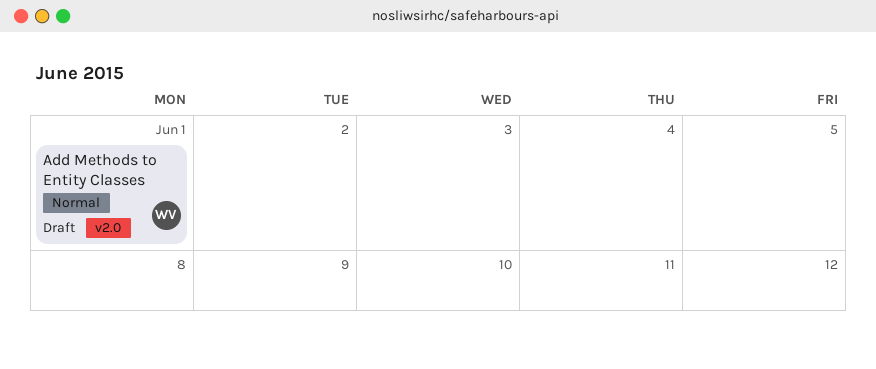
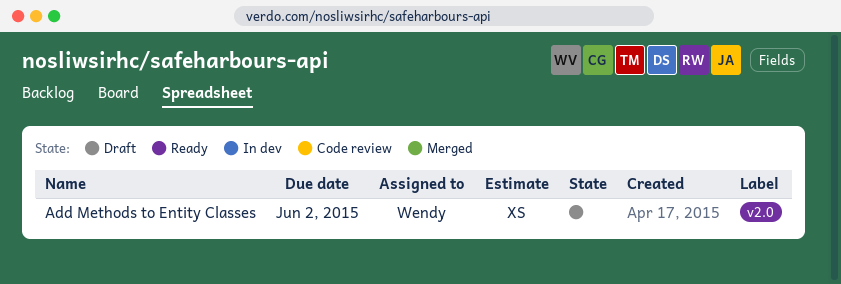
Add Methods to Entity Classes, due: Jun 1 -> Jun 2

